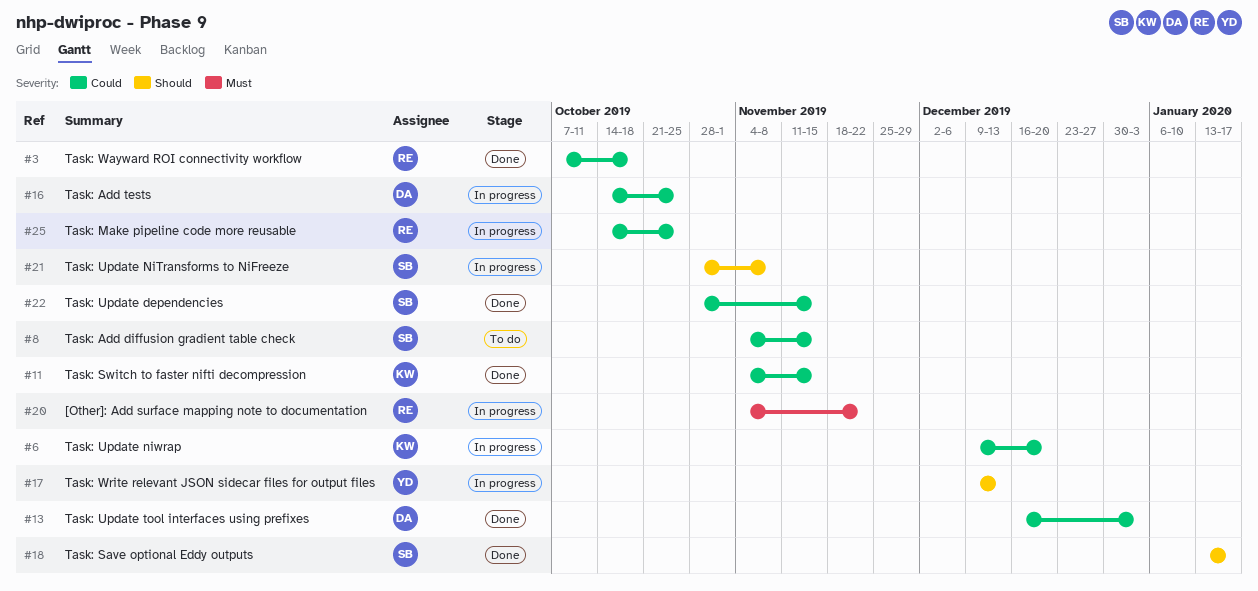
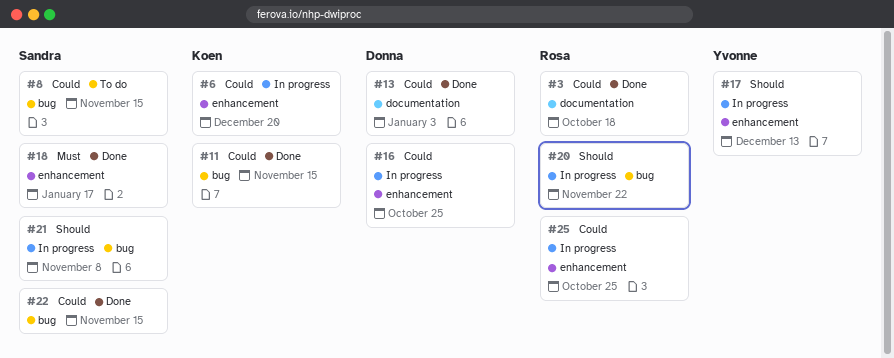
#18, priority: Should -> Must
#20, priority: Must -> Should

